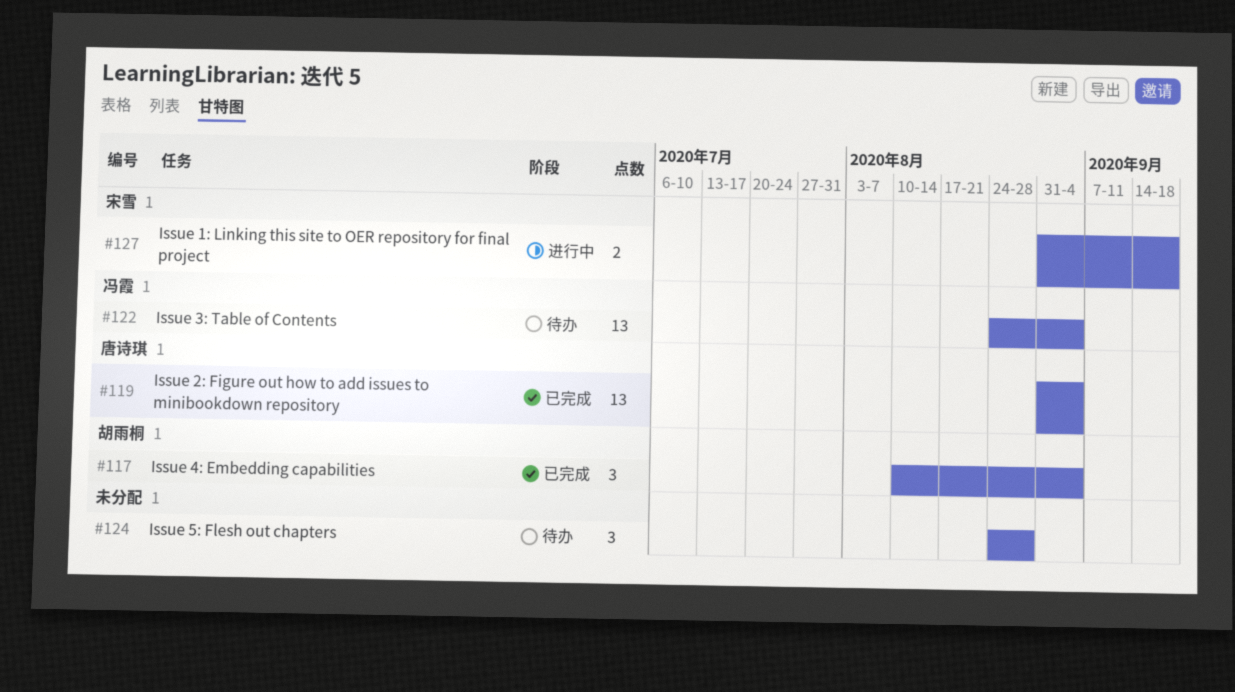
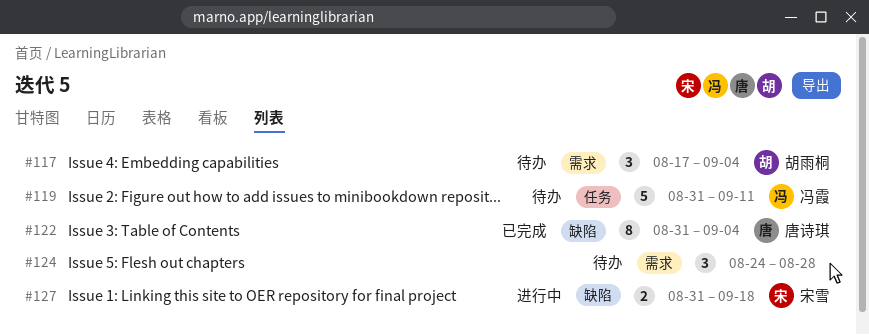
#117, status: 已完成 -> 待办
#117, start: Aug 10 -> Aug 17
#119, status: 已完成 -> 待办
#119, owner: 唐诗琪 -> 冯霞
#119, estimate: 13 -> 5
#119, due: Sep 4 -> Sep 11
#122, status: 待办 -> 已完成
#122, owner: 冯霞 -> 唐诗琪
#122, estimate: 13 -> 8
#122, start: Aug 24 -> Aug 31

